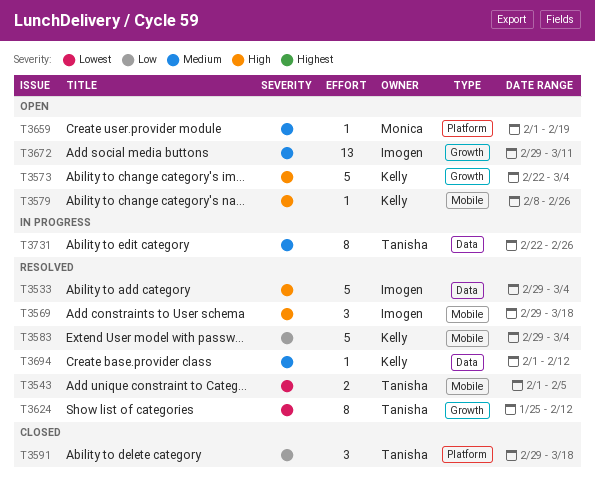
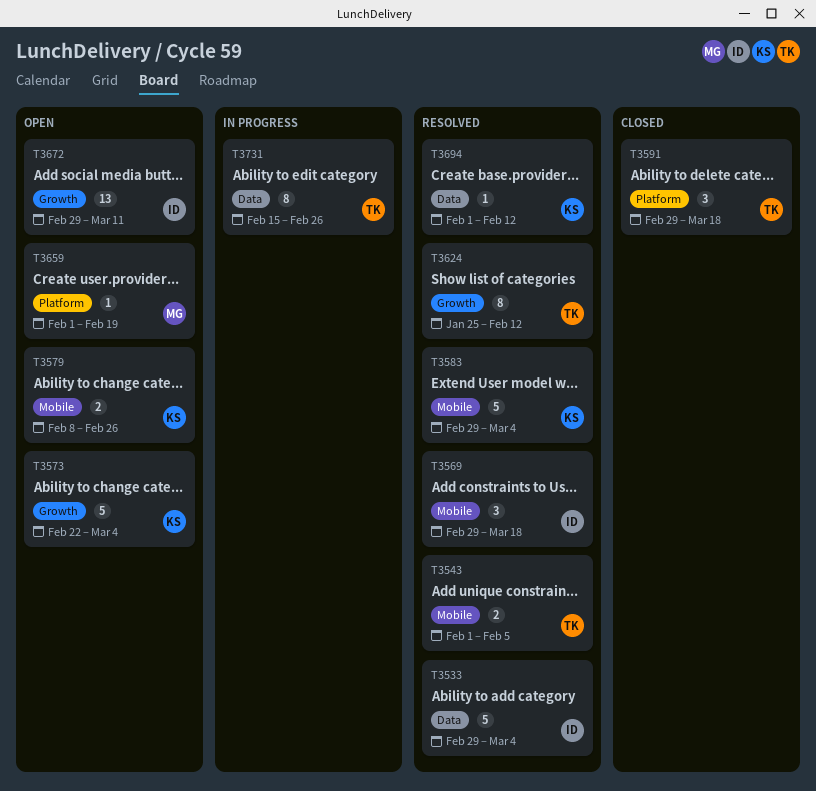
T3579, estimate: 1 -> 2
T3731, start: Feb 22 -> Feb 15

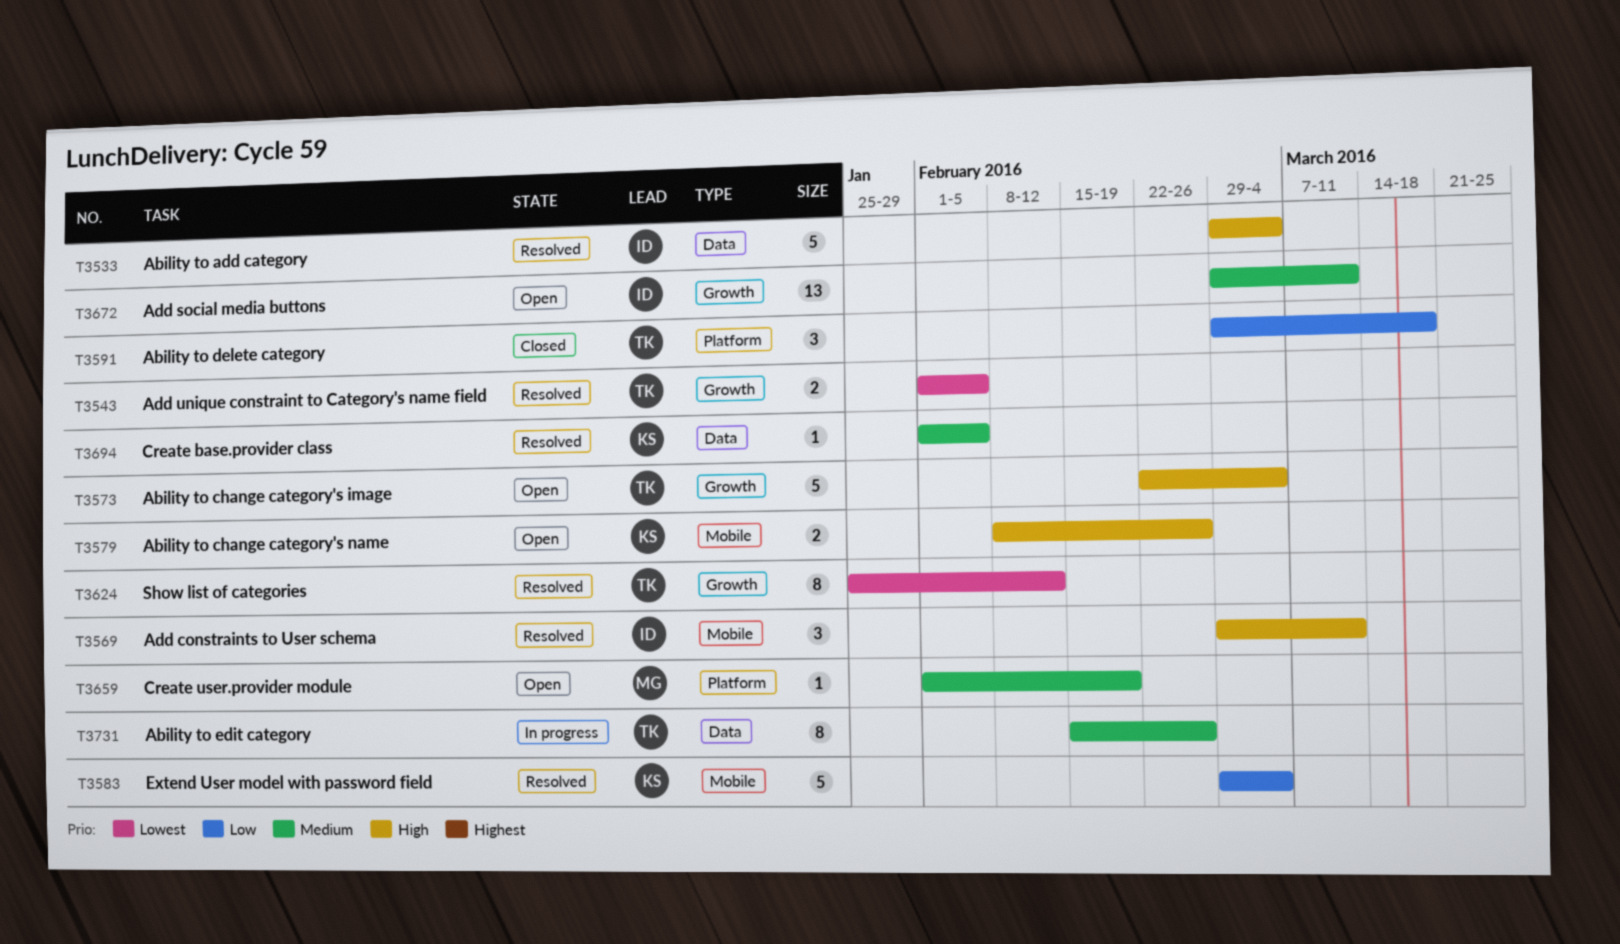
T3543, label: Mobile -> Growth
T3569, due: Mar 18 -> Mar 11
T3573, owner: KS -> TK
T3694, due: Feb 12 -> Feb 5

